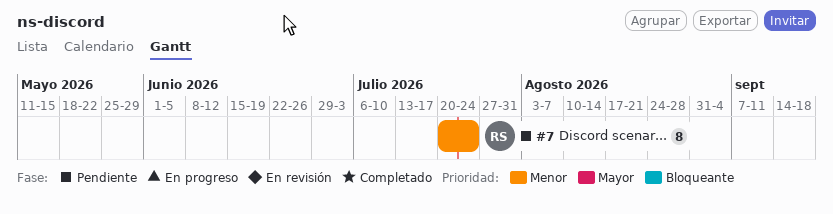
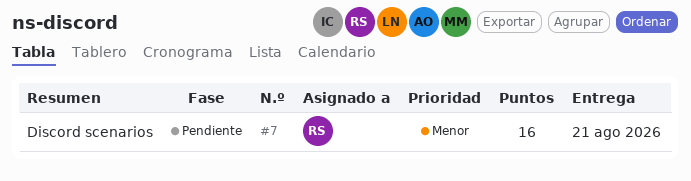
#7, estimate: 8 -> 16
#7, due: Jul 24 -> Aug 21

